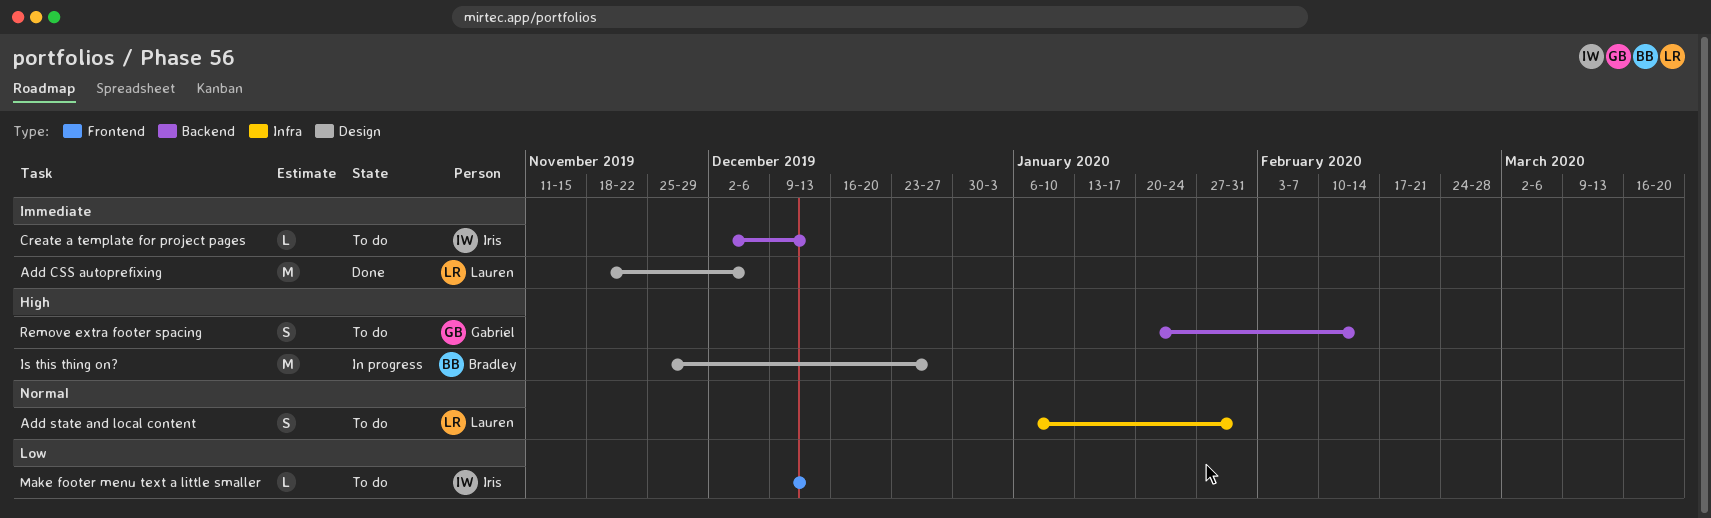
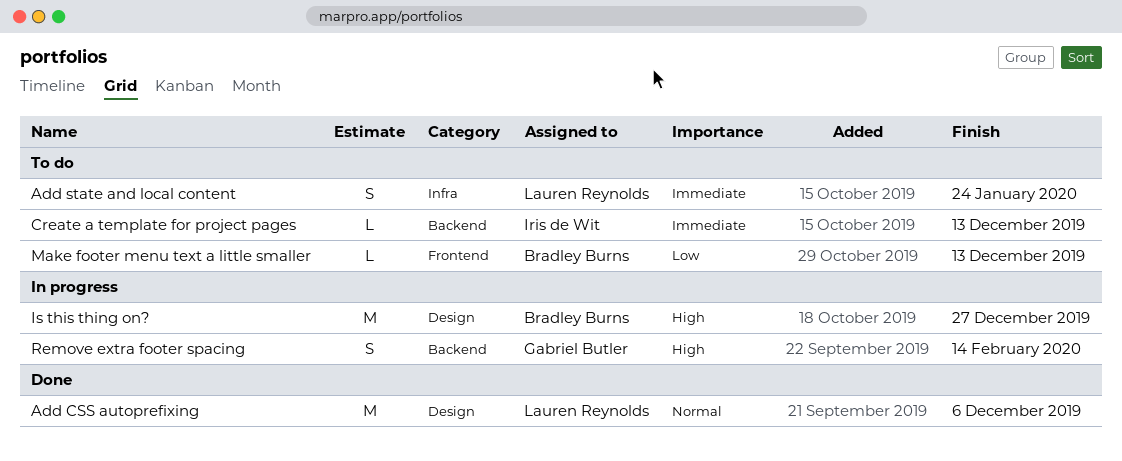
Add CSS autoprefixing, priority: Immediate -> Normal
Add state and local content, priority: Normal -> Immediate
Add state and local content, due: Jan 31 -> Jan 24
Make footer menu text a little smaller, owner: Iris de Wit -> Bradley Burns
Remove extra footer spacing, status: To do -> In progress

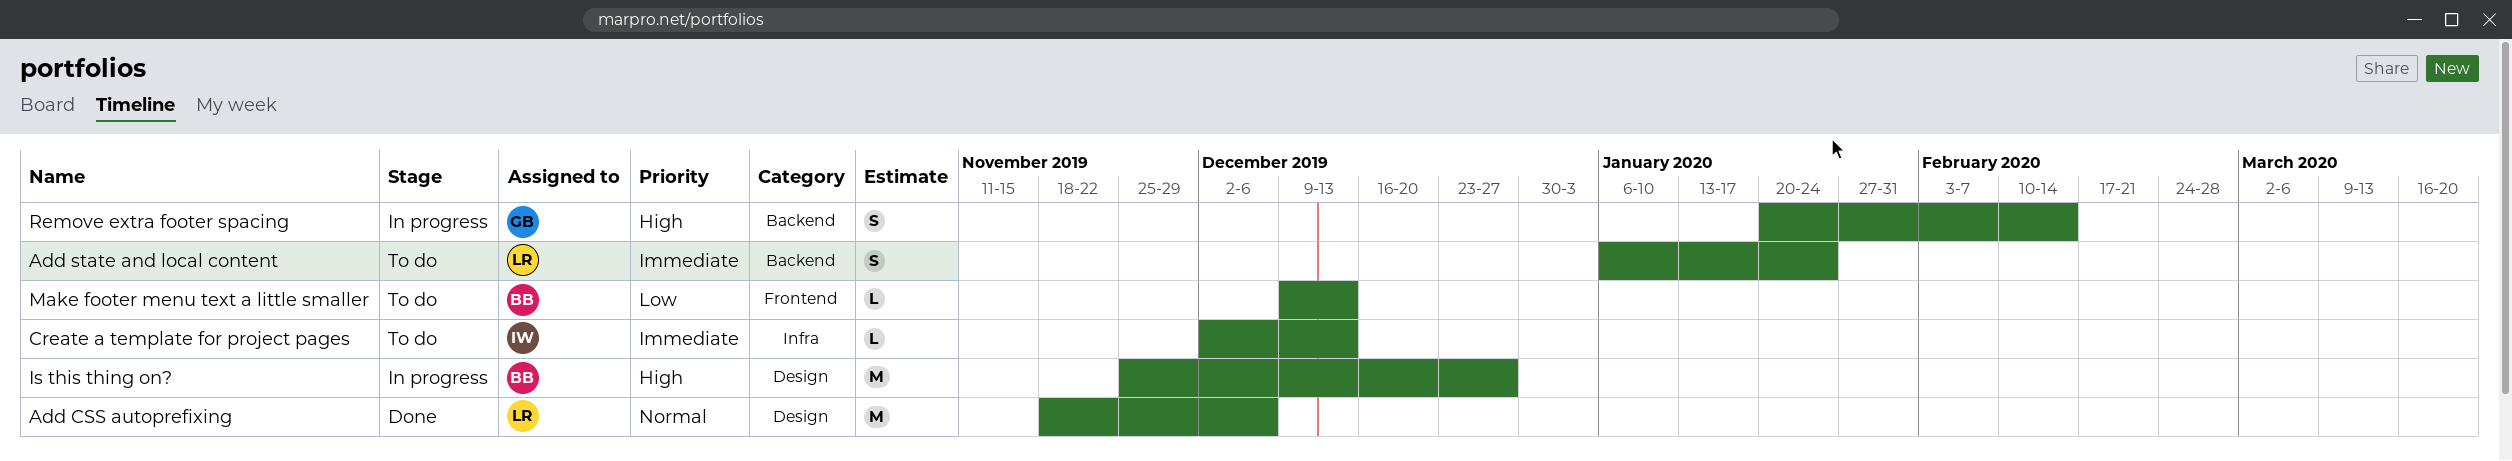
Add state and local content, label: Infra -> Backend
Create a template for project pages, label: Backend -> Infra

